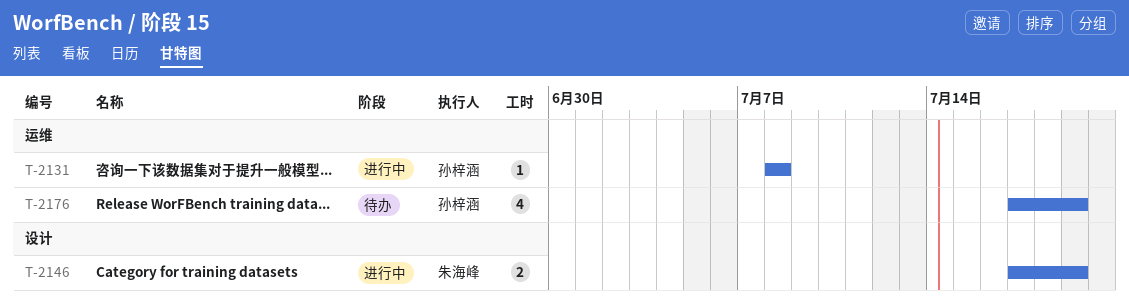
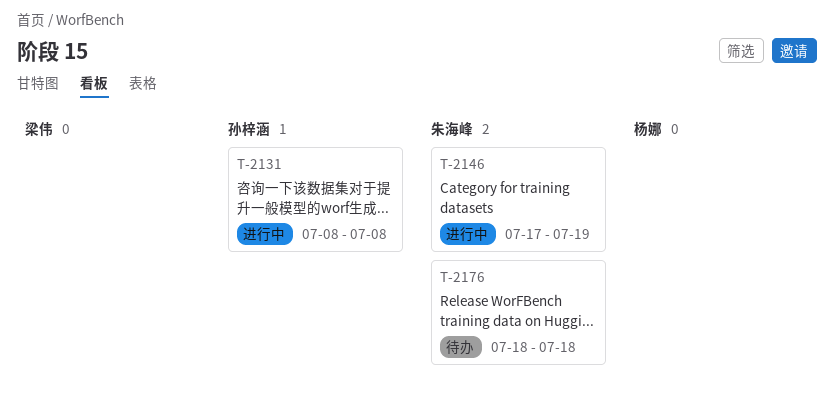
T-2176, owner: 孙梓涵 -> 朱海峰
T-2176, start: Jul 17 -> Jul 18
T-2176, due: Jul 19 -> Jul 18

